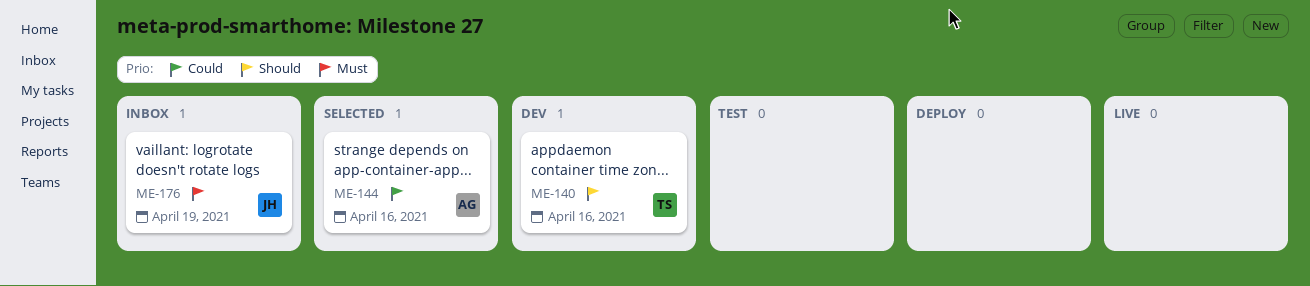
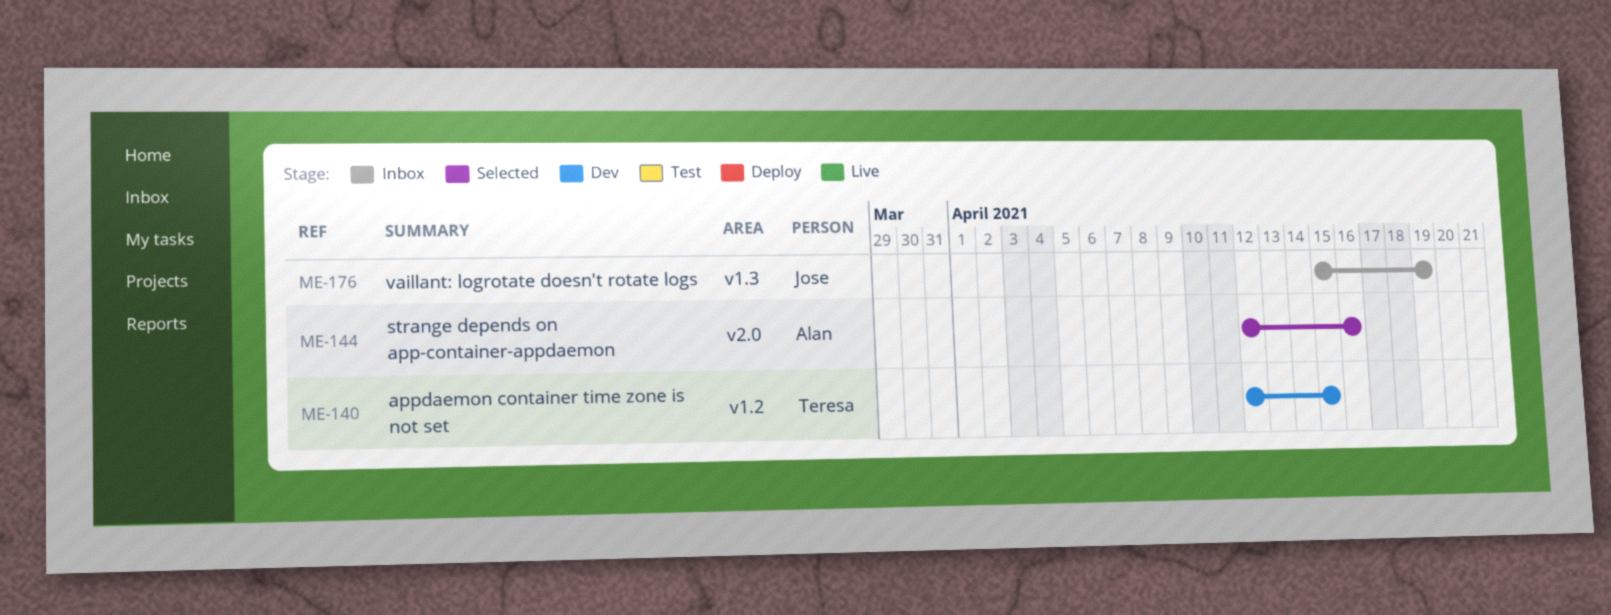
ME-140, due: Apr 16 -> Apr 15

